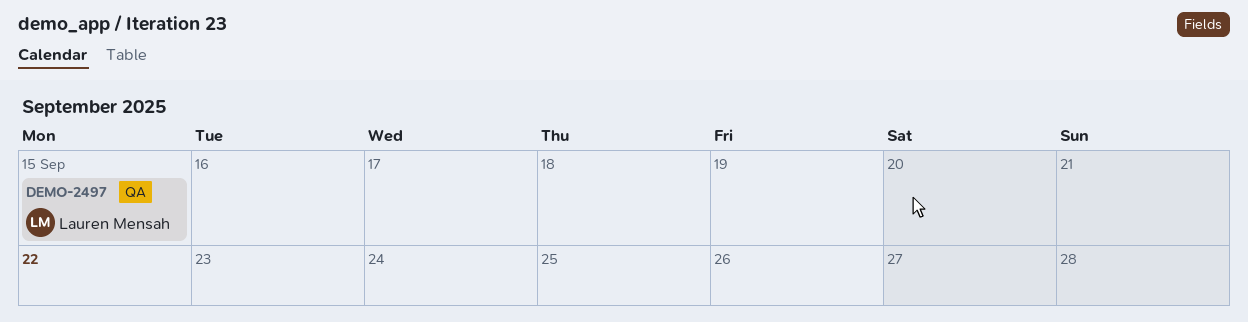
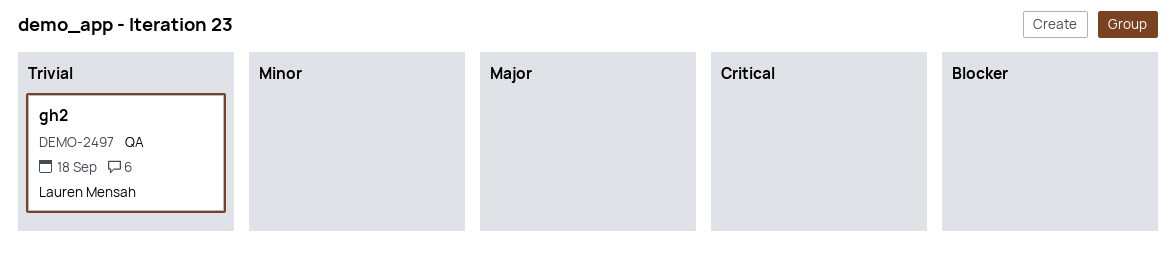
DEMO-2497, due: Sep 15 -> Sep 18

